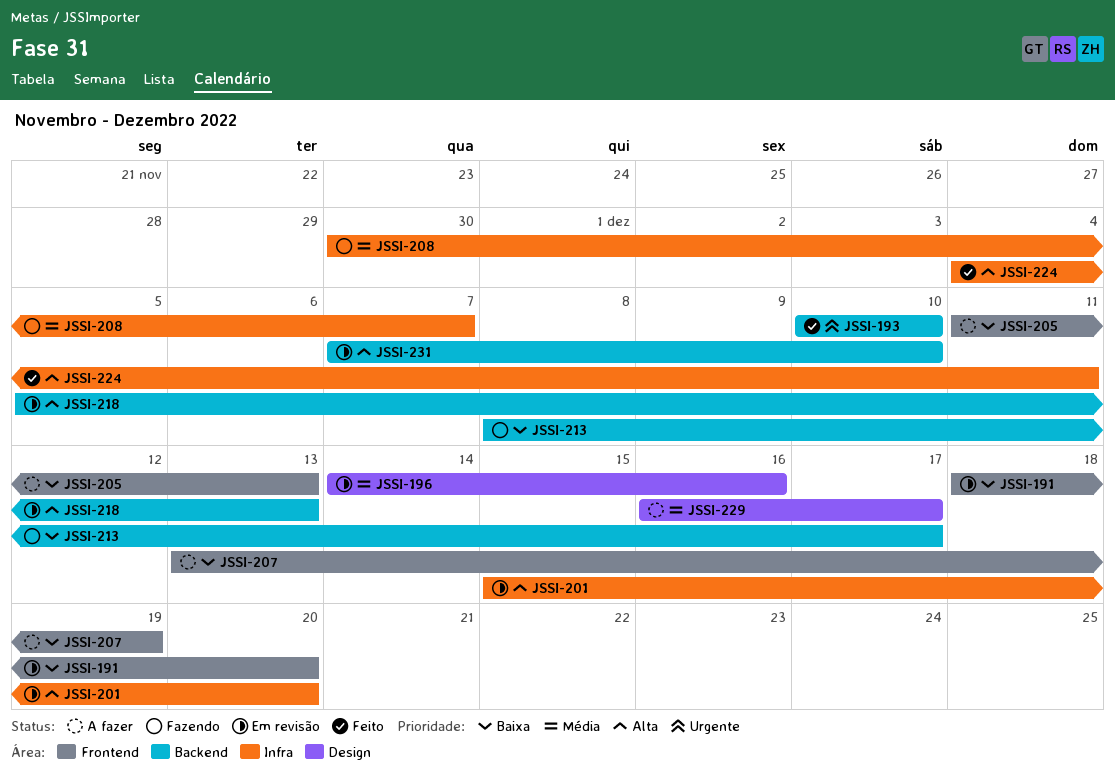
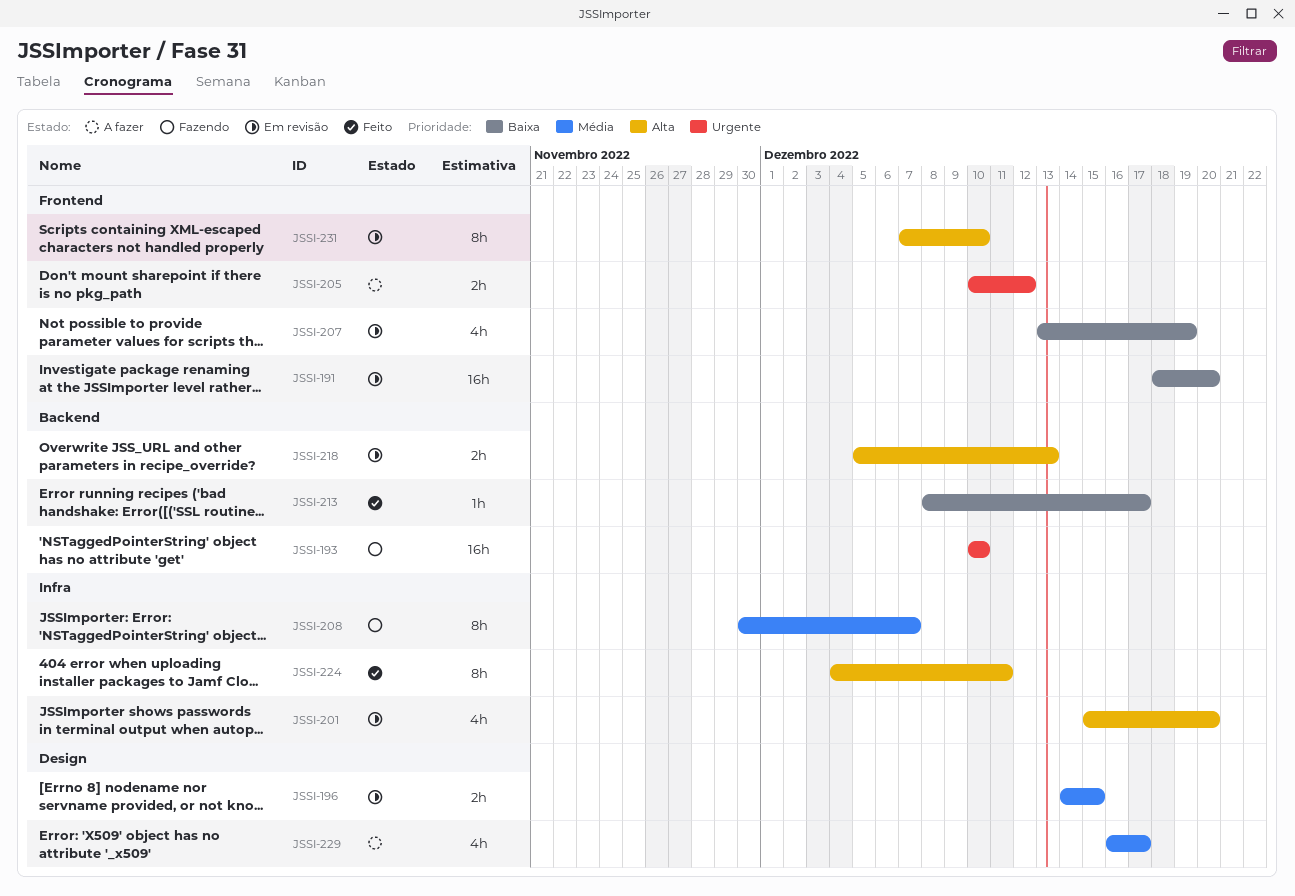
JSSI-193, status: Feito -> Fazendo
JSSI-196, due: Dec 16 -> Dec 15
JSSI-205, priority: Baixa -> Urgente
JSSI-205, start: Dec 11 -> Dec 10
JSSI-205, due: Dec 13 -> Dec 12
JSSI-207, status: A fazer -> Em revisão
JSSI-213, status: Fazendo -> Feito
JSSI-231, label: Backend -> Frontend

